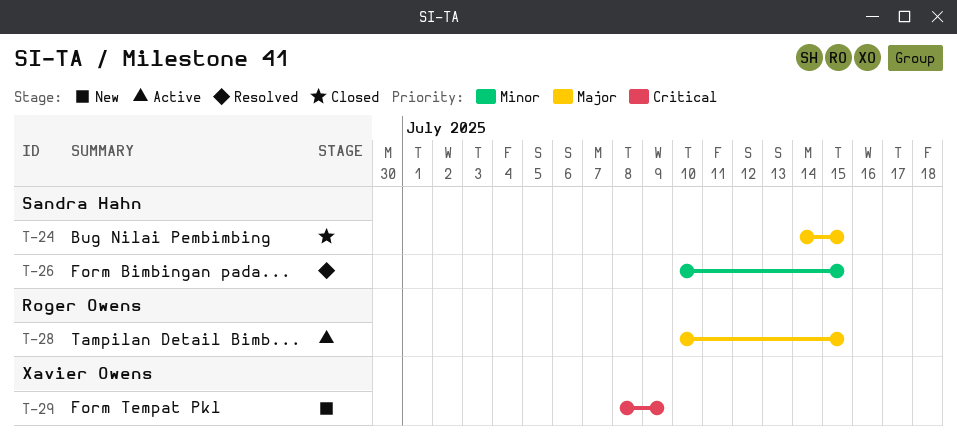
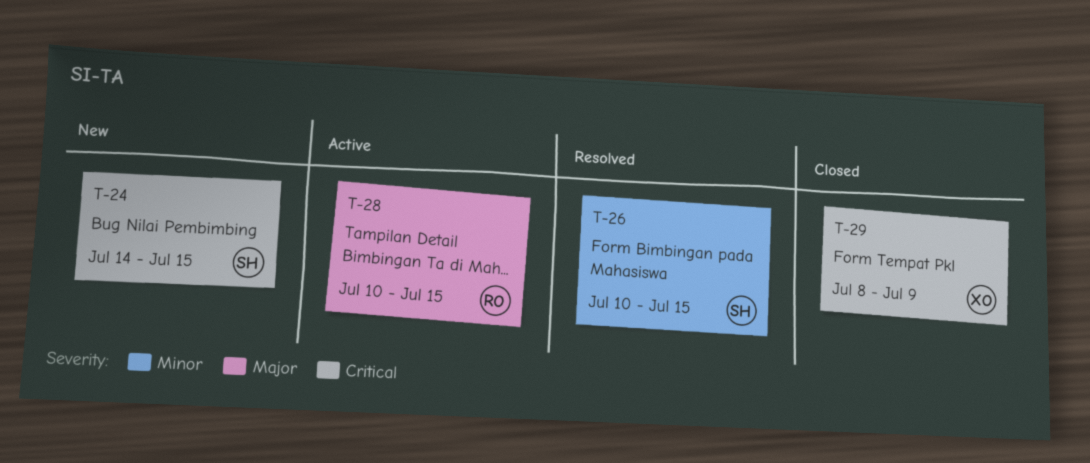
T-24, status: Closed -> New
T-24, priority: Major -> Critical
T-29, status: New -> Closed

